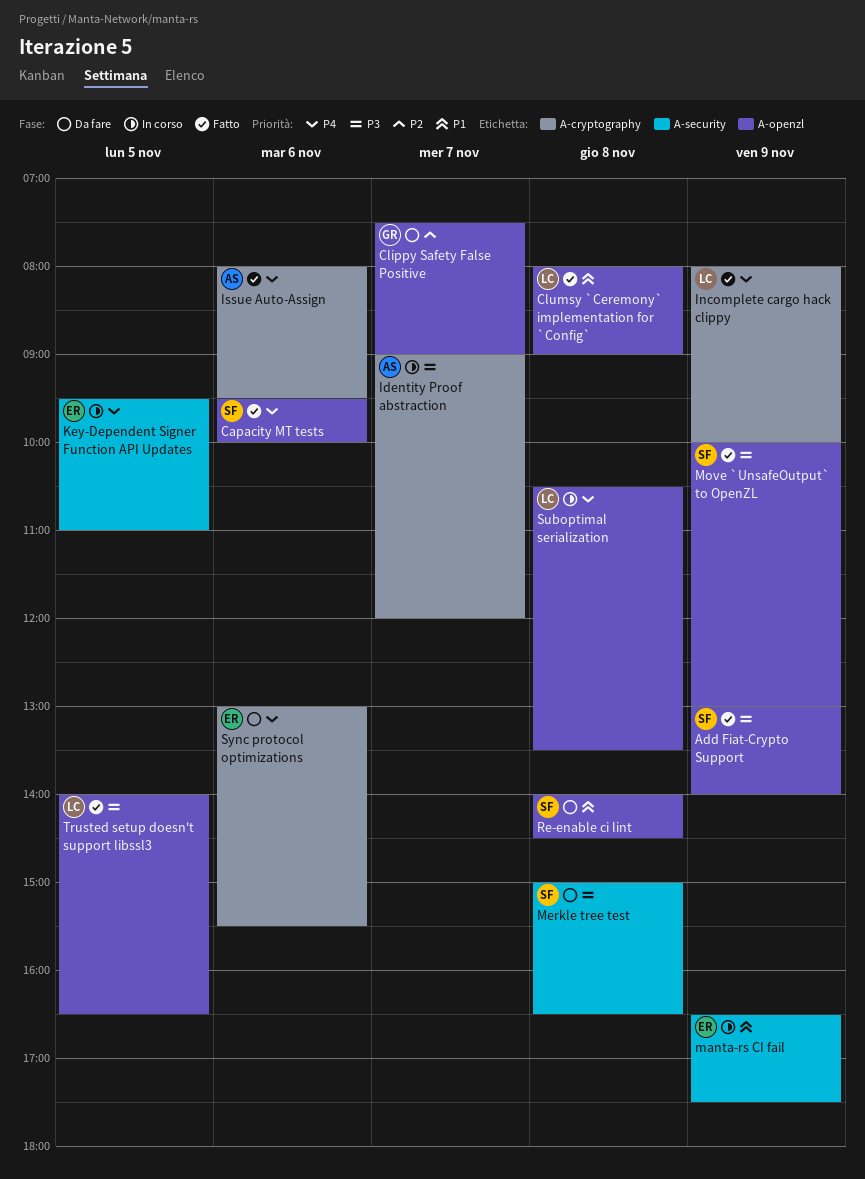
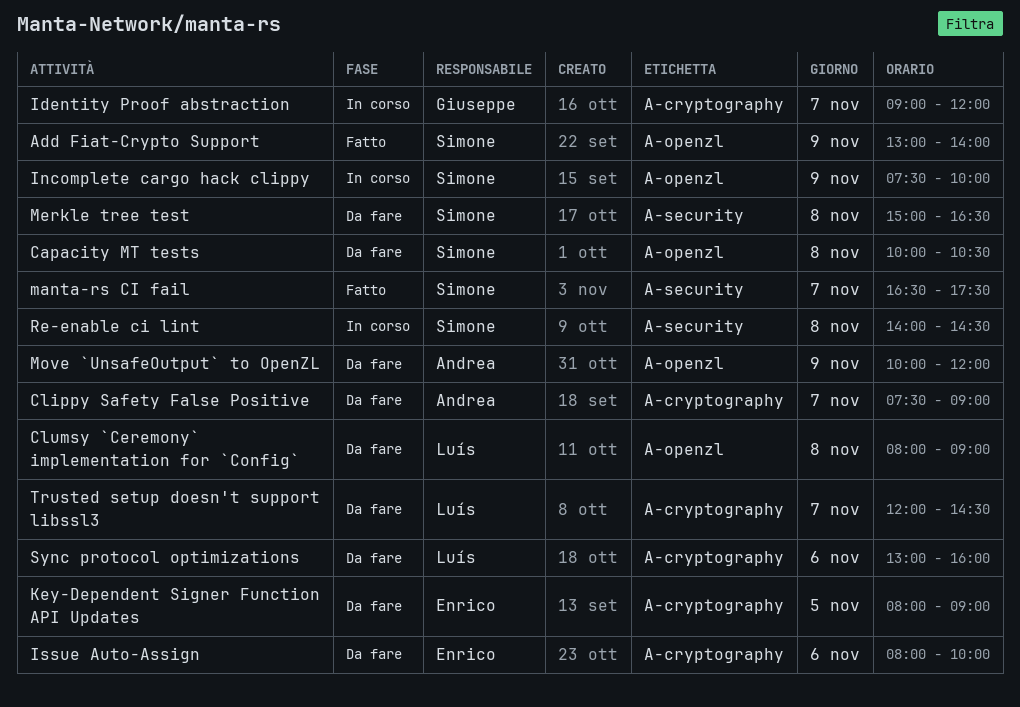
Capacity MT tests, status: Fatto -> Da fare
Capacity MT tests, day: Nov 6 -> Nov 8
Capacity MT tests, begins: 09:30 -> 10:00
Capacity MT tests, ends: 10:00 -> 10:30
Clippy Safety False Positive, owner: Giuseppe -> Andrea
Clippy Safety False Positive, label: A-openzl -> A-cryptography
Clumsy `Ceremony` implementation for `Config`, status: Fatto -> Da fare
Identity Proof abstraction, owner: Andrea -> Giuseppe
Incomplete cargo hack clippy, status: Fatto -> In corso
Incomplete cargo hack clippy, owner: Luís -> Simone
Incomplete cargo hack clippy, label: A-cryptography -> A-openzl
Incomplete cargo hack clippy, begins: 08:00 -> 07:30
Issue Auto-Assign, status: Fatto -> Da fare
Issue Auto-Assign, owner: Andrea -> Enrico
Issue Auto-Assign, ends: 09:30 -> 10:00
Key-Dependent Signer Function API Updates, status: In corso -> Da fare
Key-Dependent Signer Function API Updates, label: A-security -> A-cryptography
Key-Dependent Signer Function API Updates, begins: 09:30 -> 08:00
Key-Dependent Signer Function API Updates, ends: 11:00 -> 09:00
manta-rs CI fail, status: In corso -> Fatto
manta-rs CI fail, owner: Enrico -> Simone
manta-rs CI fail, day: Nov 9 -> Nov 7
Move `UnsafeOutput` to OpenZL, status: Fatto -> Da fare
Move `UnsafeOutput` to OpenZL, owner: Simone -> Andrea
Move `UnsafeOutput` to OpenZL, ends: 13:00 -> 12:00
Re-enable ci lint, status: Da fare -> In corso
Re-enable ci lint, label: A-openzl -> A-security
Suboptimal serialization: present -> none
Sync protocol optimizations, owner: Enrico -> Luís
Sync protocol optimizations, ends: 15:30 -> 16:00
Trusted setup doesn't support libssl3, status: Fatto -> Da fare
Trusted setup doesn't support libssl3, label: A-openzl -> A-cryptography
Trusted setup doesn't support libssl3, day: Nov 5 -> Nov 7
Trusted setup doesn't support libssl3, begins: 14:00 -> 12:00
Trusted setup doesn't support libssl3, ends: 16:30 -> 14:30

